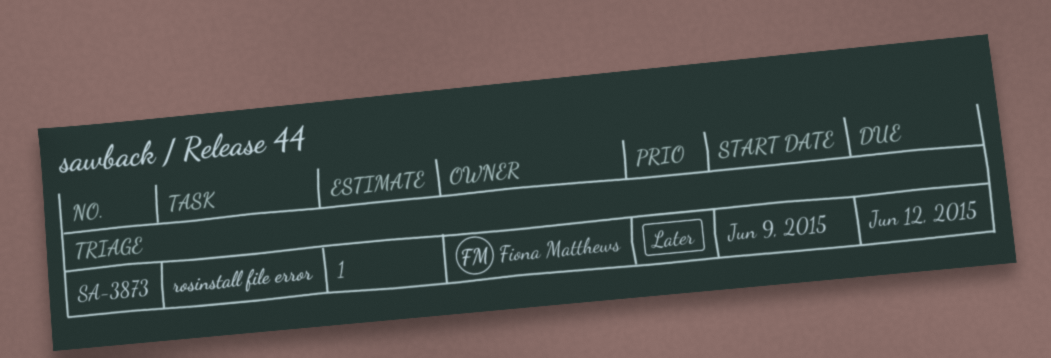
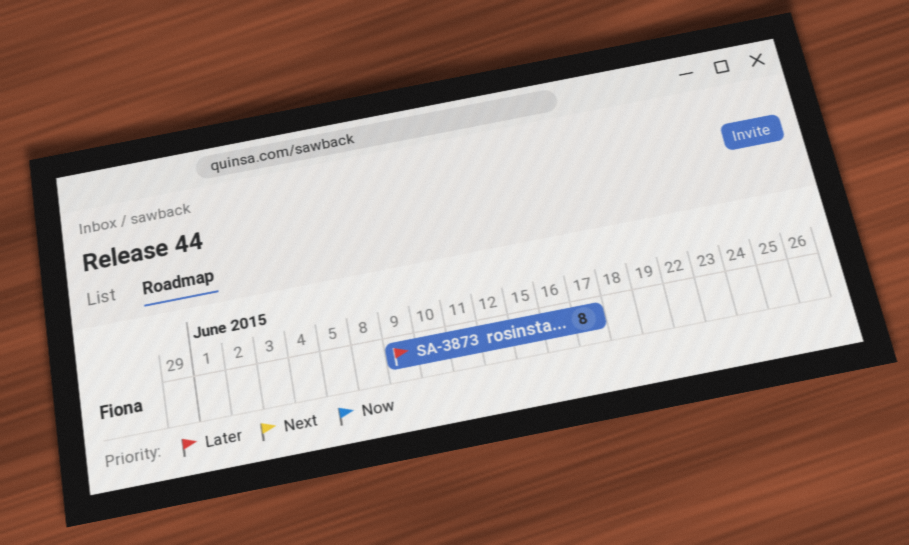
SA-3873, estimate: 1 -> 8
SA-3873, due: Jun 12 -> Jun 17

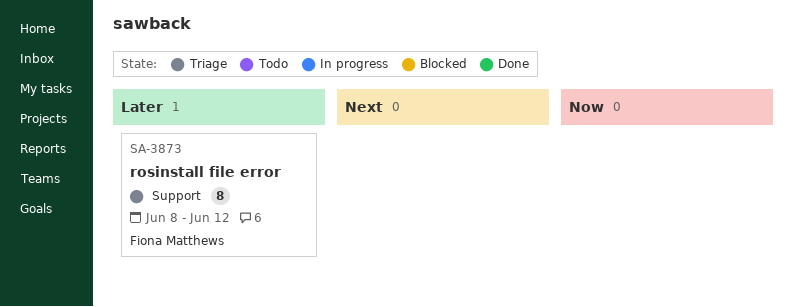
SA-3873, start: Jun 9 -> Jun 8
SA-3873, due: Jun 17 -> Jun 12

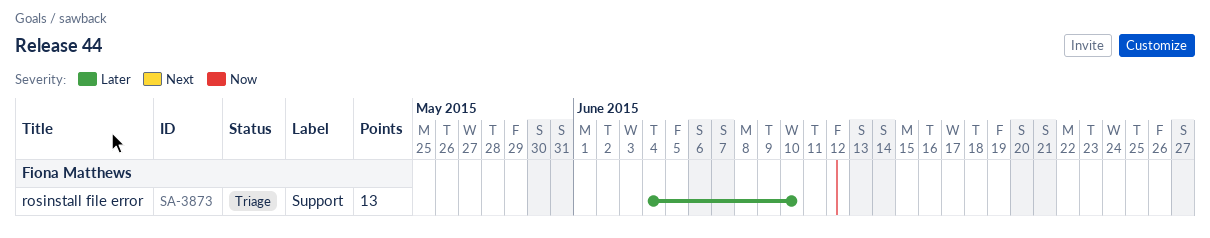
SA-3873, estimate: 8 -> 13
SA-3873, start: Jun 8 -> Jun 4
SA-3873, due: Jun 12 -> Jun 10

